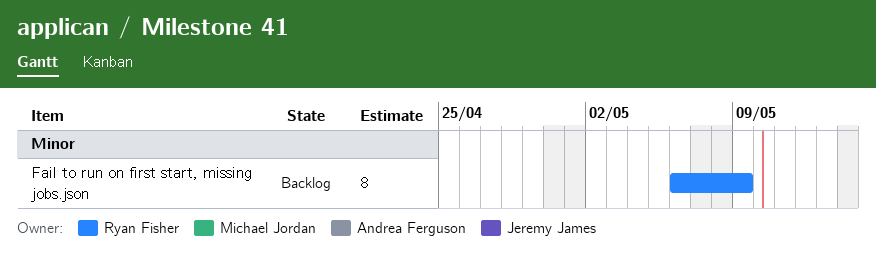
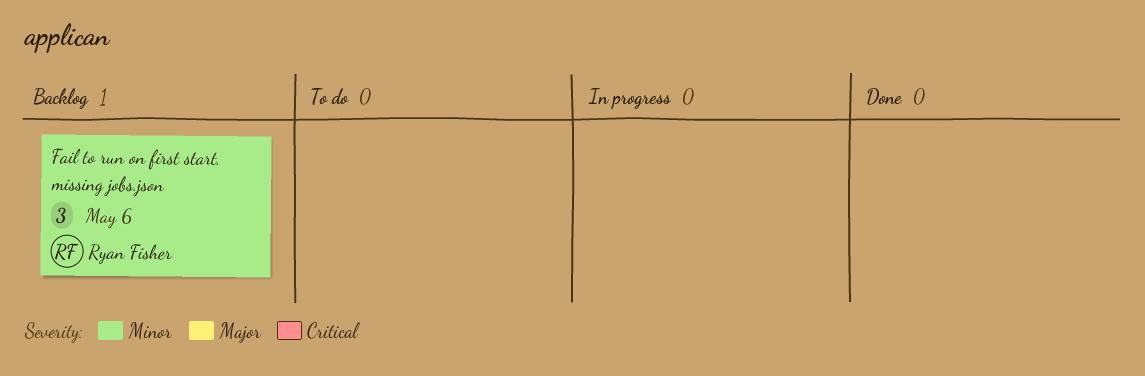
Fail to run on first start, missing jobs.json, estimate: 8 -> 3
Fail to run on first start, missing jobs.json, due: May 9 -> May 6

